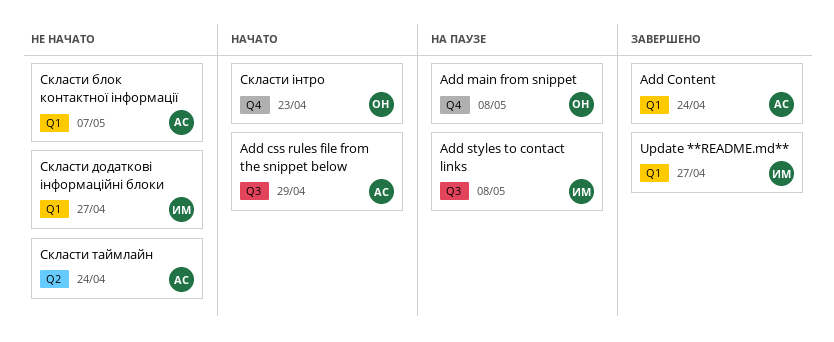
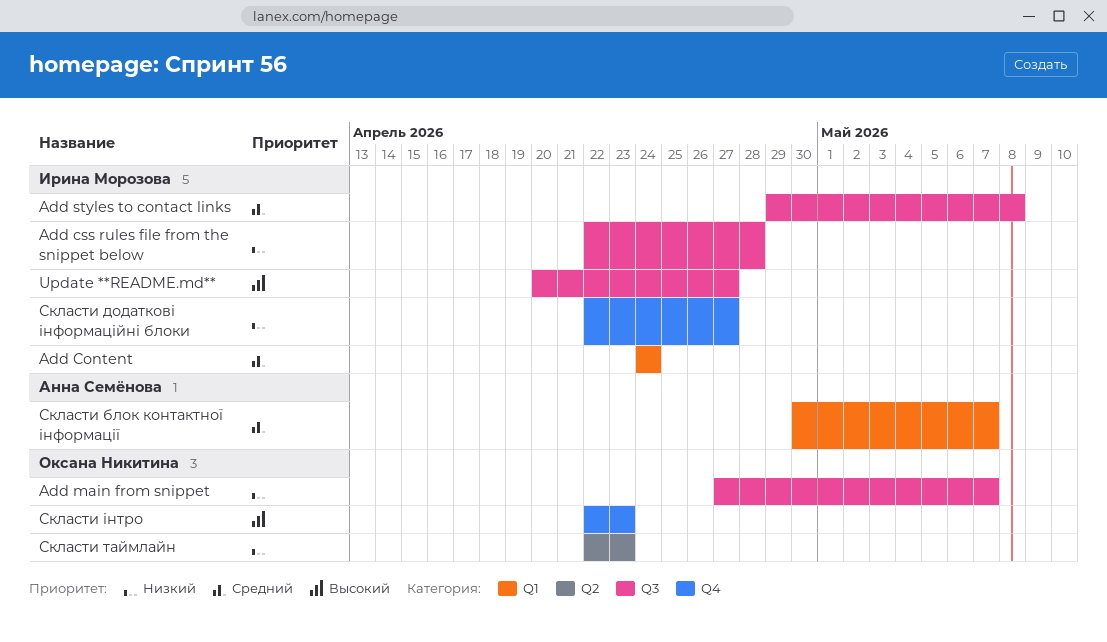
Add Content, owner: Анна Семёнова -> Ирина Морозова
Add css rules file from the snippet below, owner: Анна Семёнова -> Ирина Морозова
Add css rules file from the snippet below, due: Apr 29 -> Apr 28
Add main from snippet, label: Q4 -> Q3
Add main from snippet, due: May 8 -> May 7
Update **README.md**, label: Q1 -> Q3
Скласти додаткові інформаційні блоки, label: Q1 -> Q4
Скласти таймлайн, owner: Анна Семёнова -> Оксана Никитина
Скласти таймлайн, due: Apr 24 -> Apr 23

